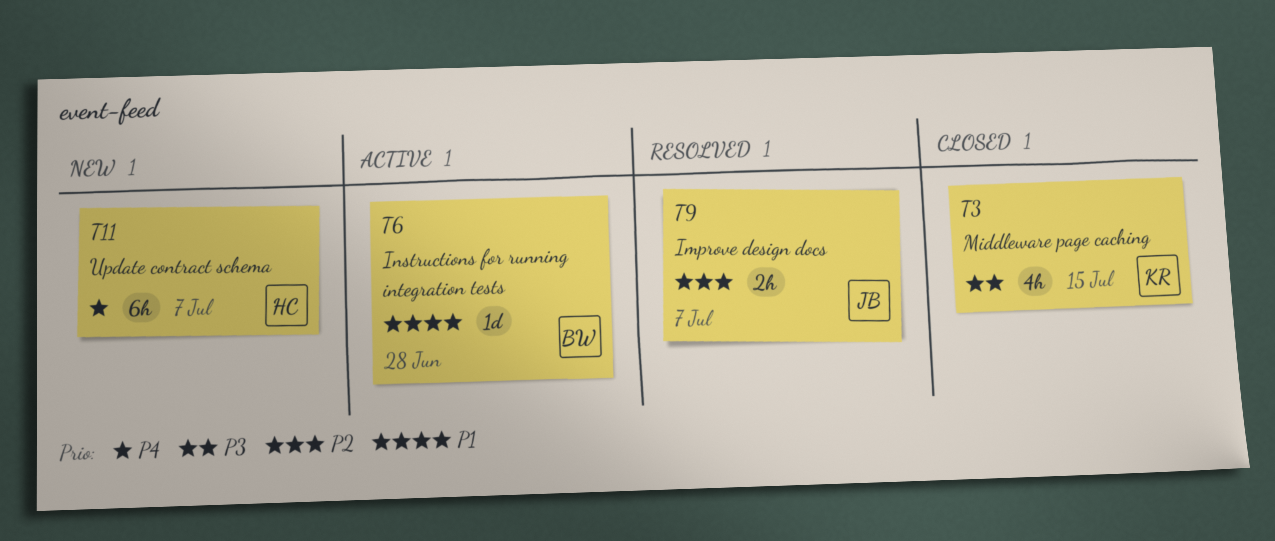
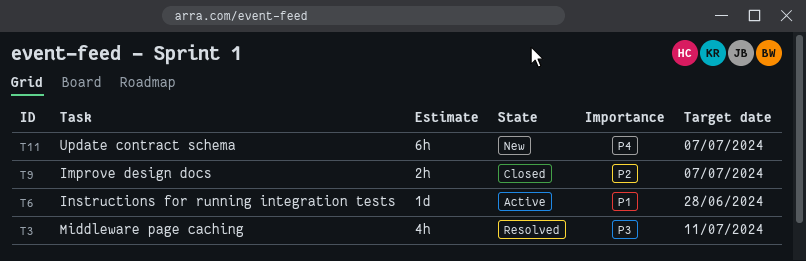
T3, status: Closed -> Resolved
T3, due: Jul 15 -> Jul 11
T9, status: Resolved -> Closed

